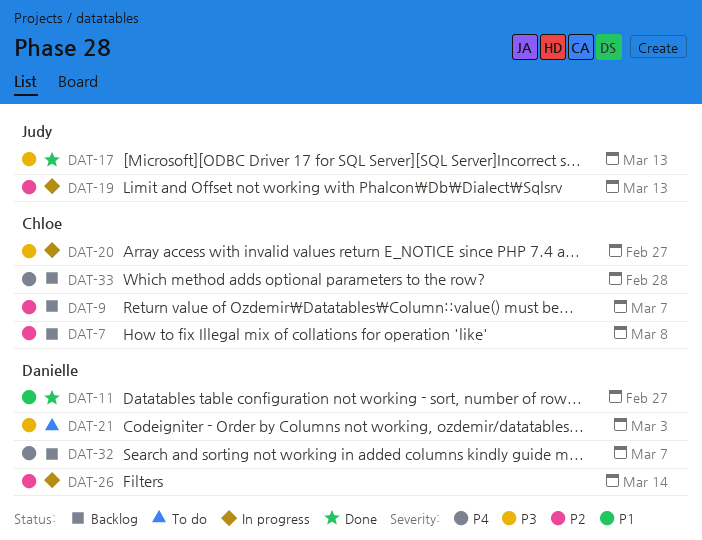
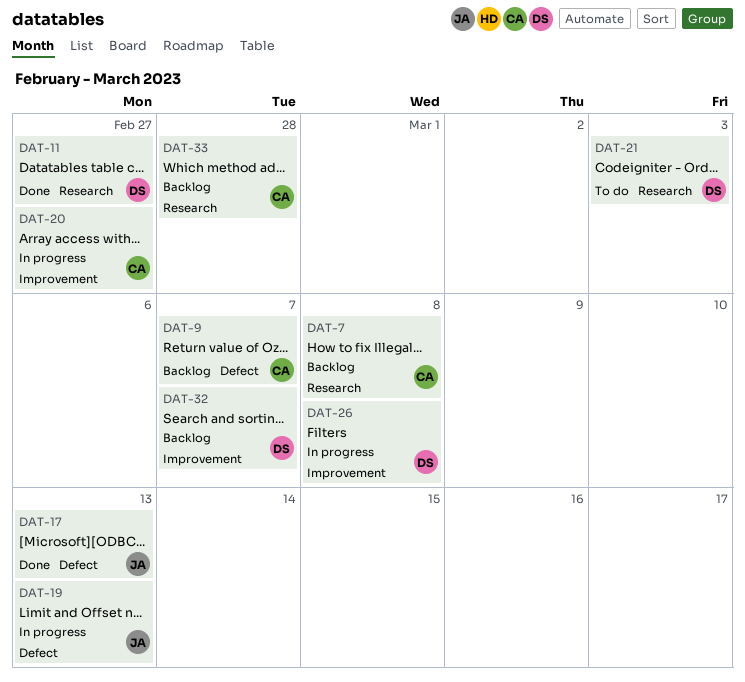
DAT-26, due: Mar 14 -> Mar 8

